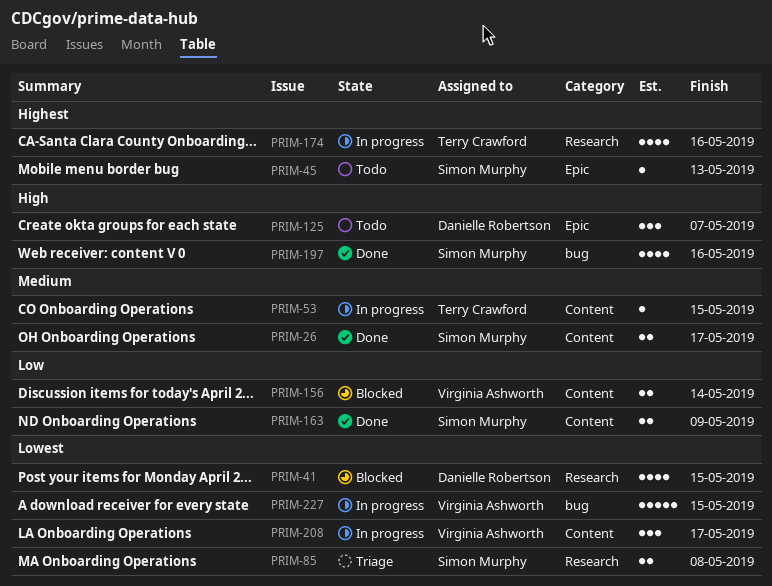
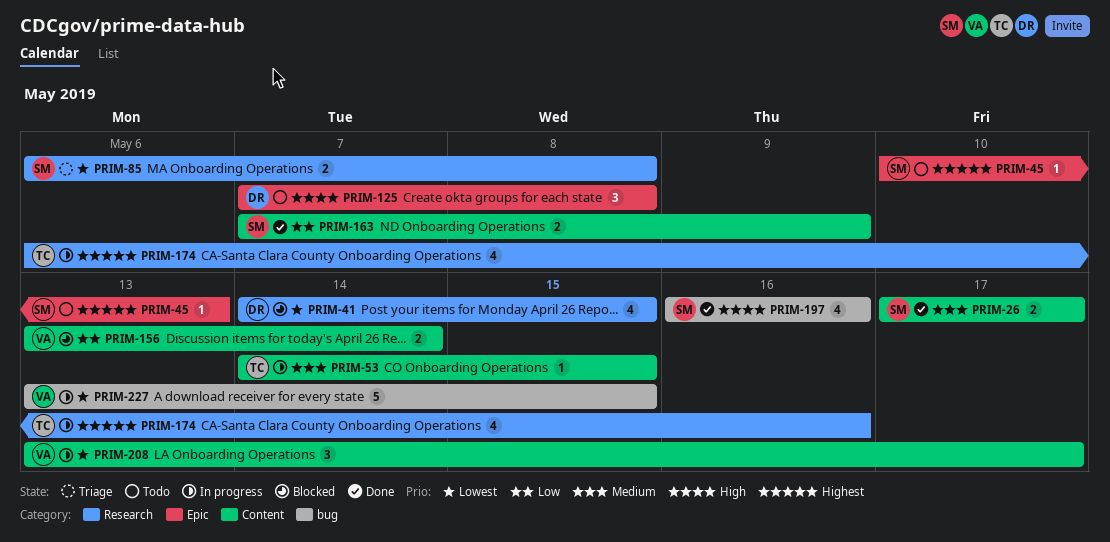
PRIM-125, due: May 7 -> May 8

